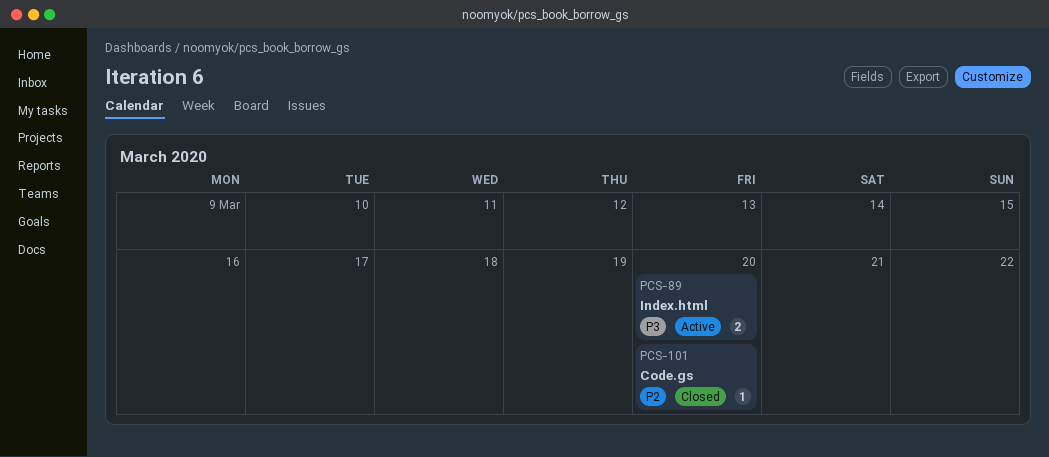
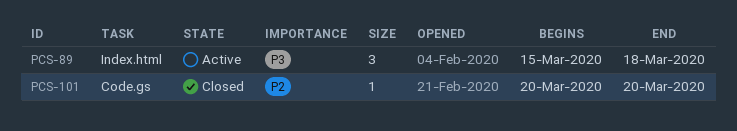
PCS-89, estimate: 2 -> 3
PCS-89, due: Mar 20 -> Mar 18

